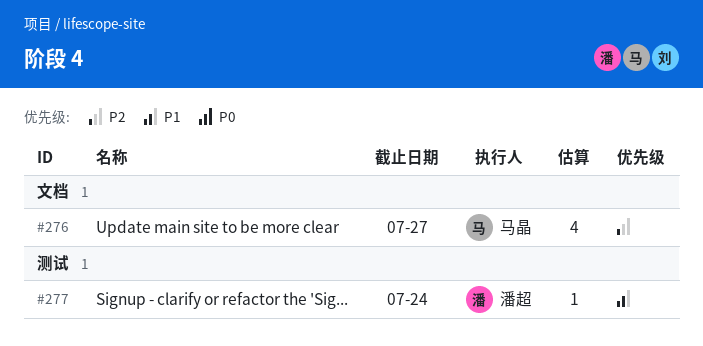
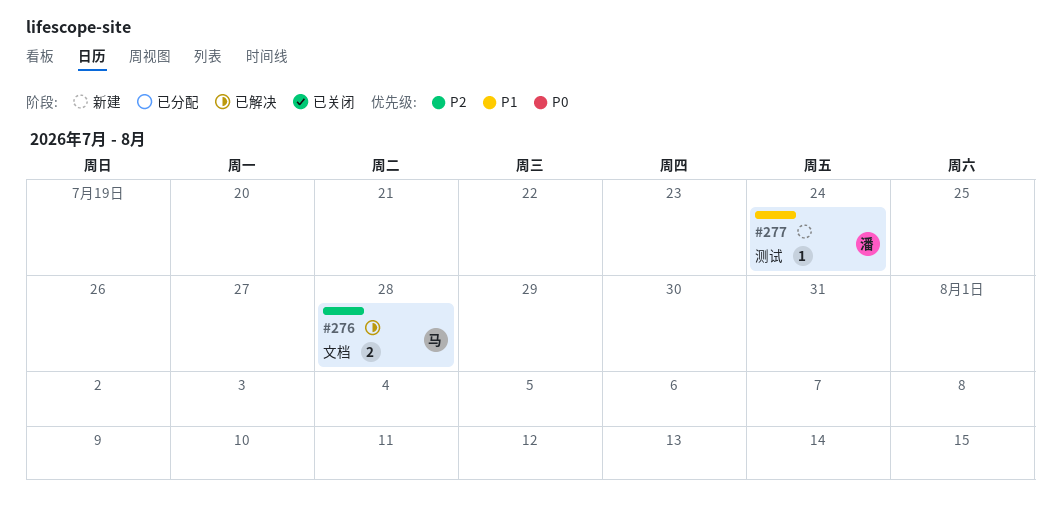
#276, estimate: 4 -> 2
#276, due: Jul 27 -> Jul 28

